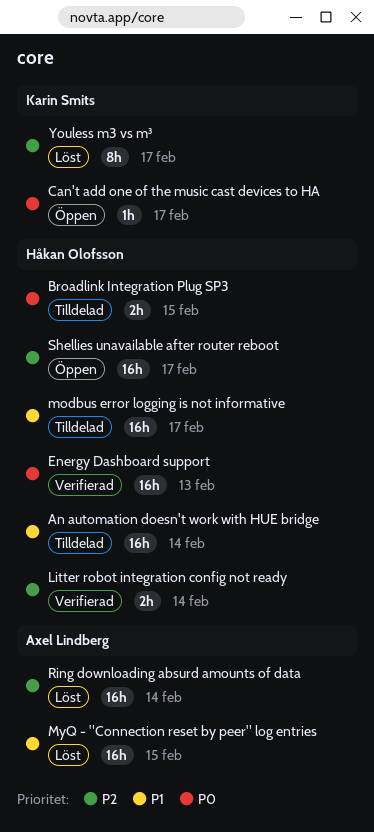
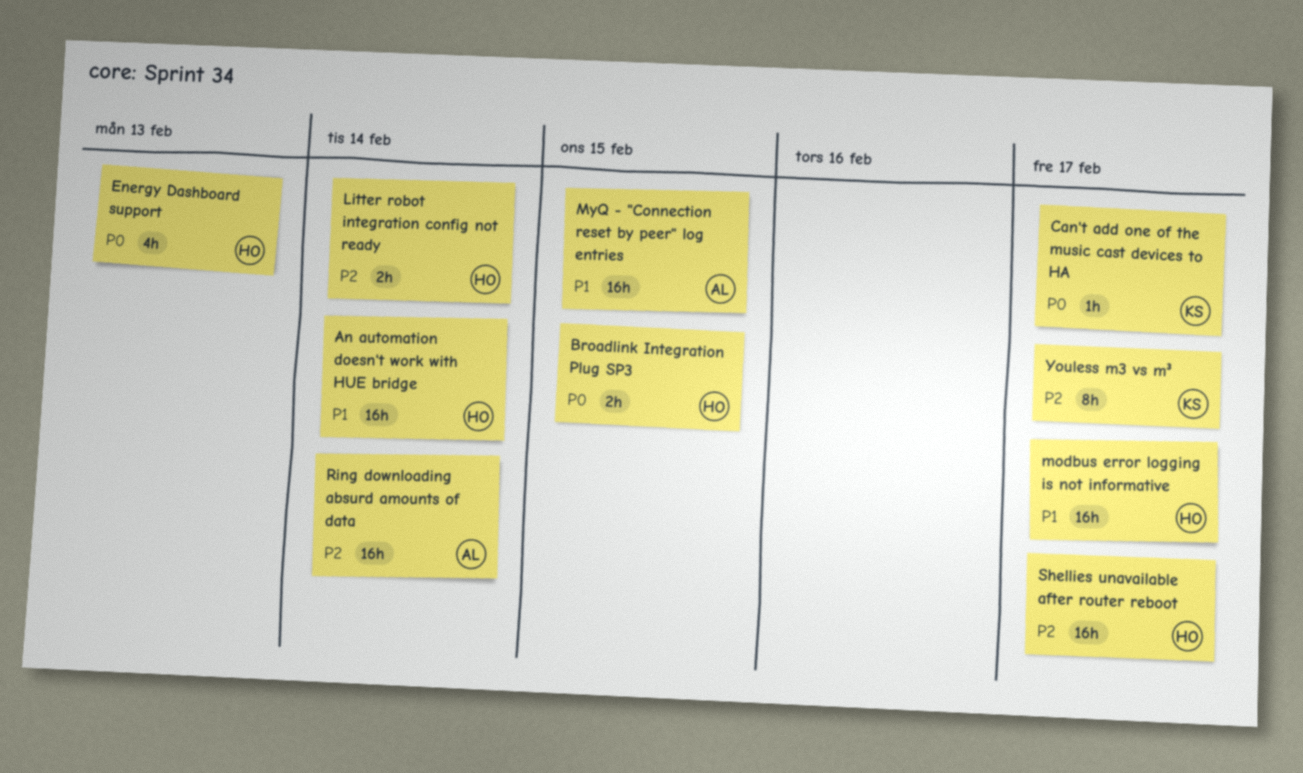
Energy Dashboard support, estimate: 16h -> 4h

